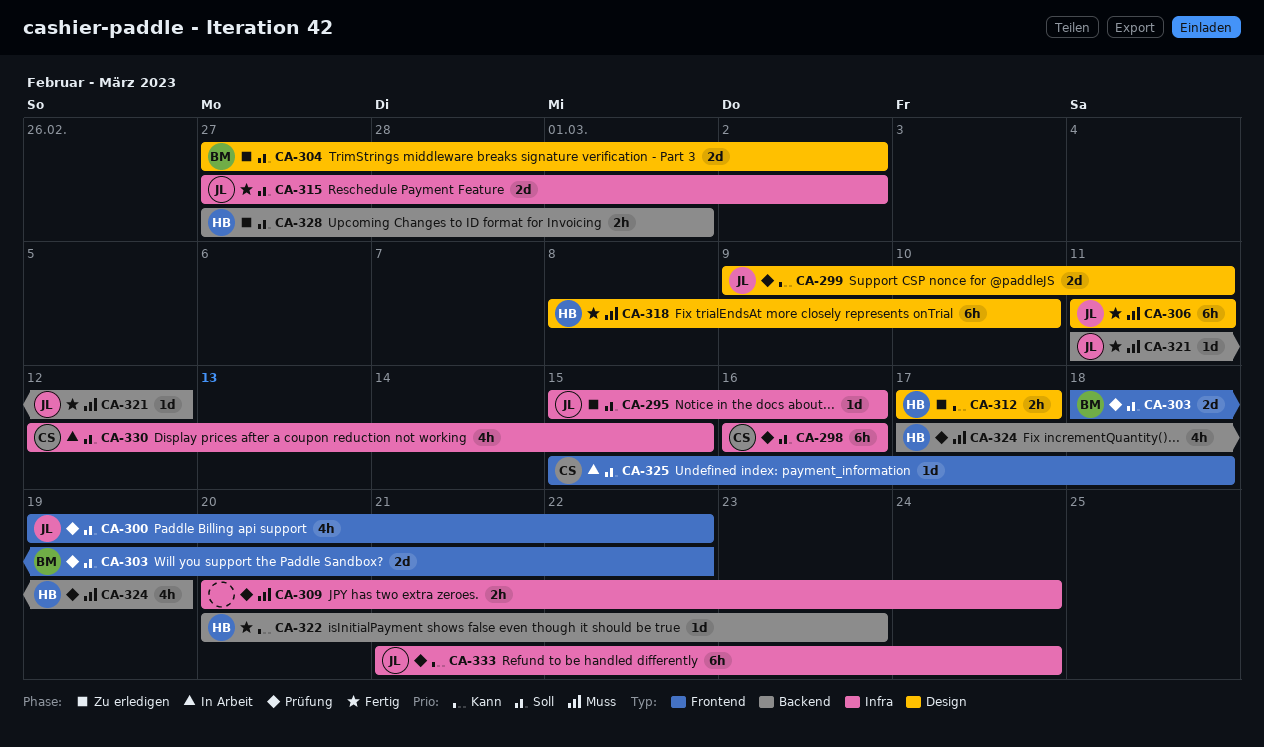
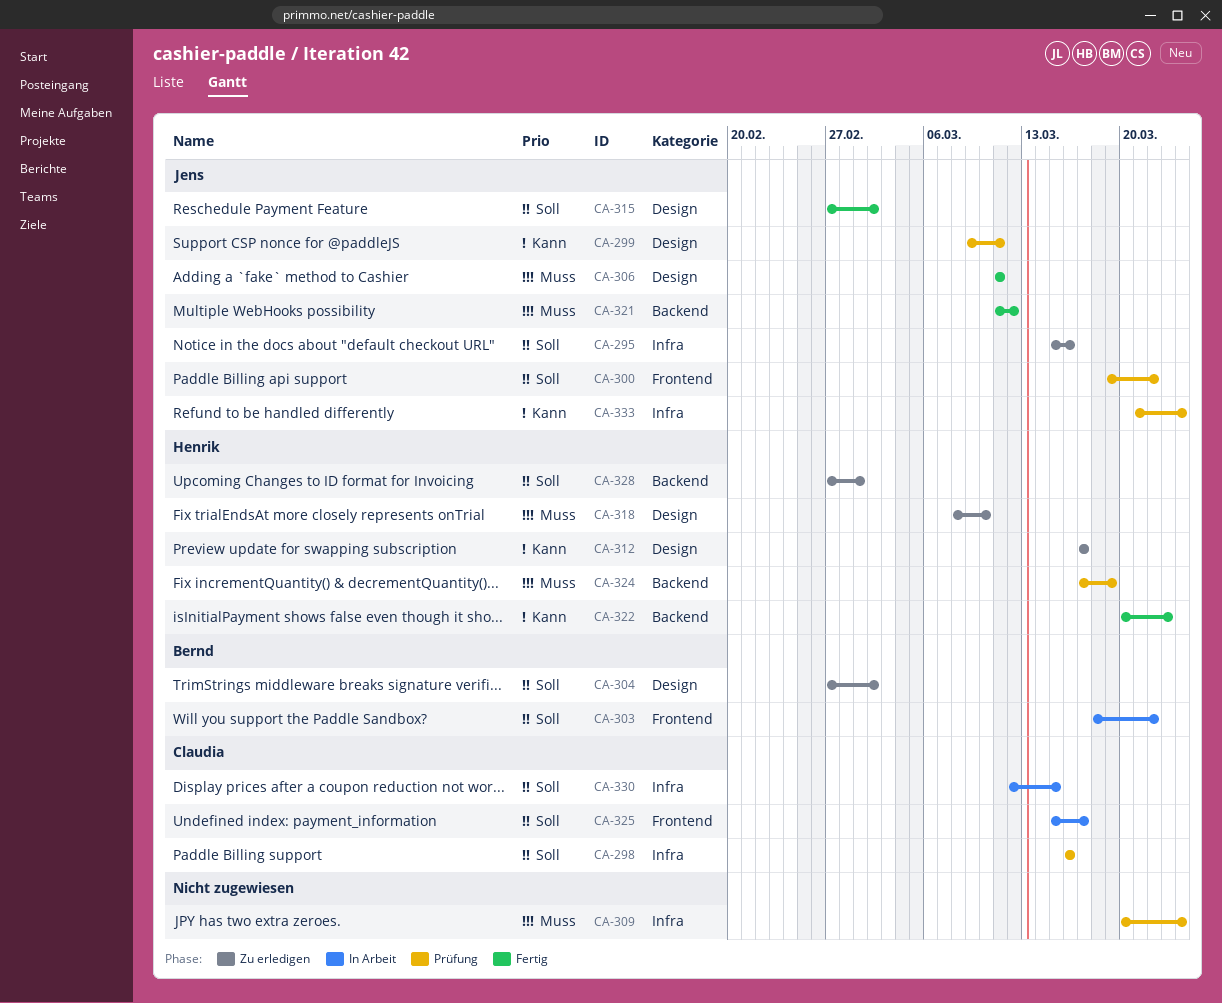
CA-303, status: Prüfung -> In Arbeit
CA-315, label: Infra -> Design
CA-318, status: Fertig -> Zu erledigen
CA-325, due: Mar 18 -> Mar 17

